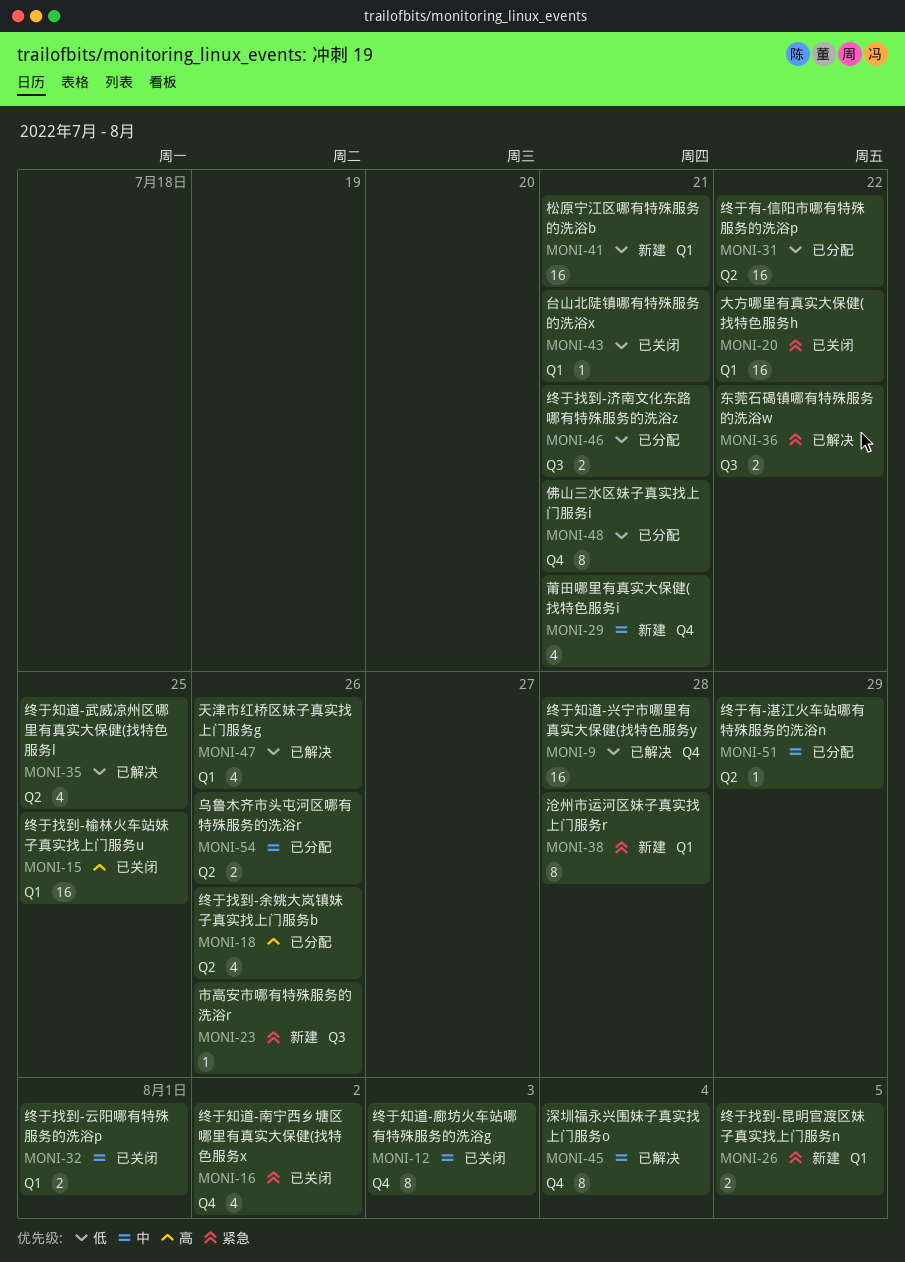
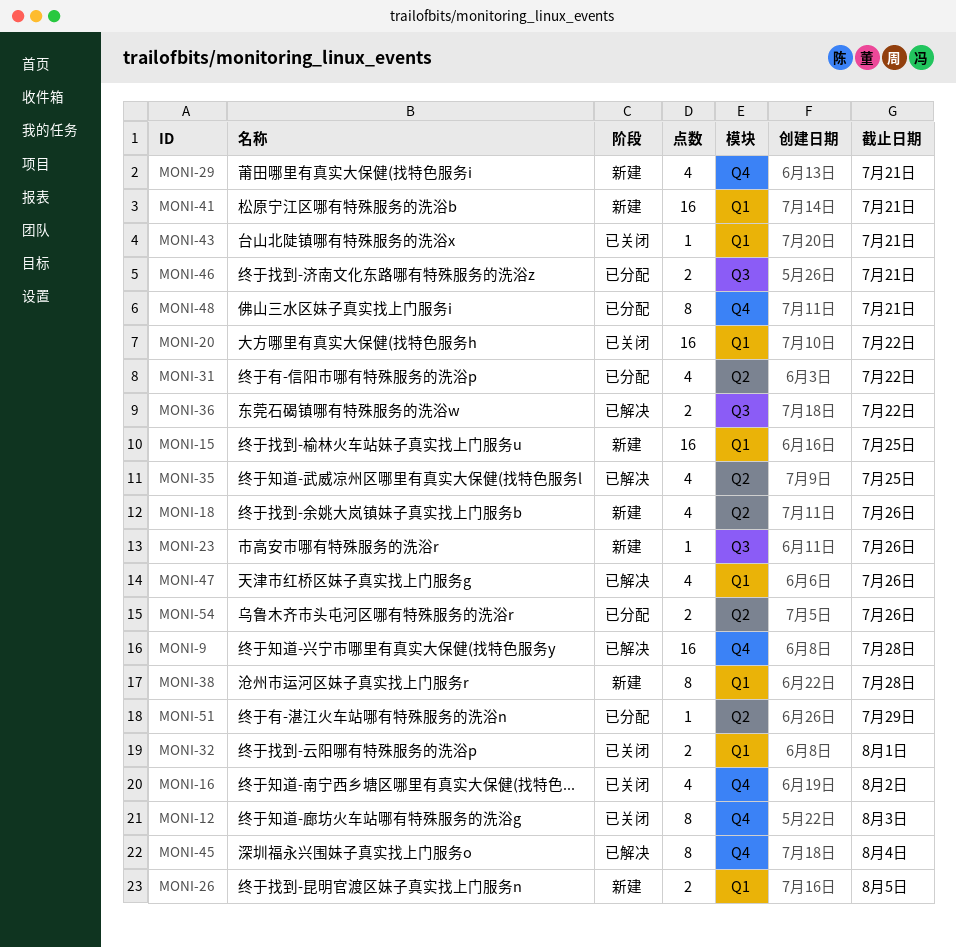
MONI-15, status: 已关闭 -> 新建
MONI-18, status: 已分配 -> 新建
MONI-31, estimate: 16 -> 4

